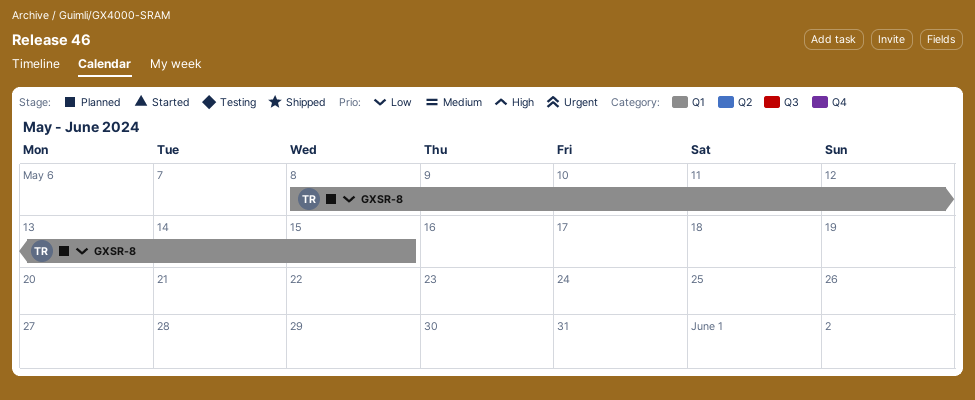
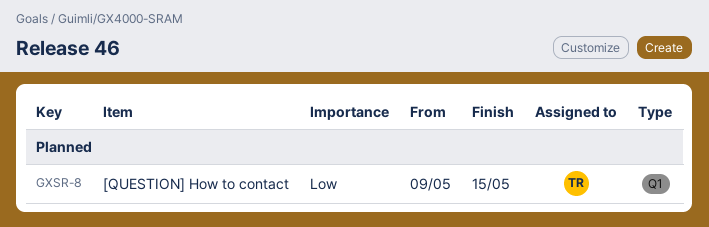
GXSR-8, start: May 8 -> May 9

